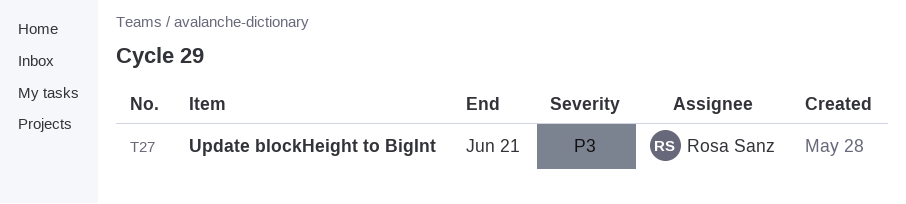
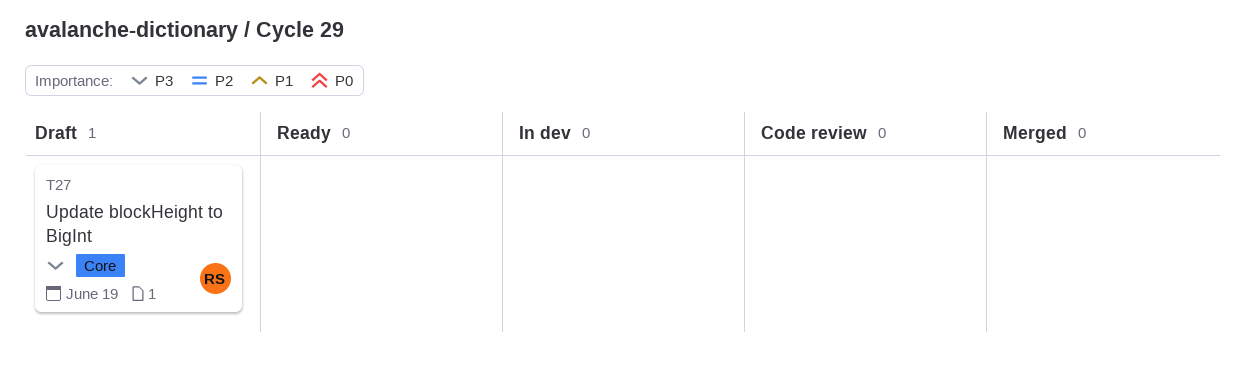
T27, due: Jun 21 -> Jun 19

